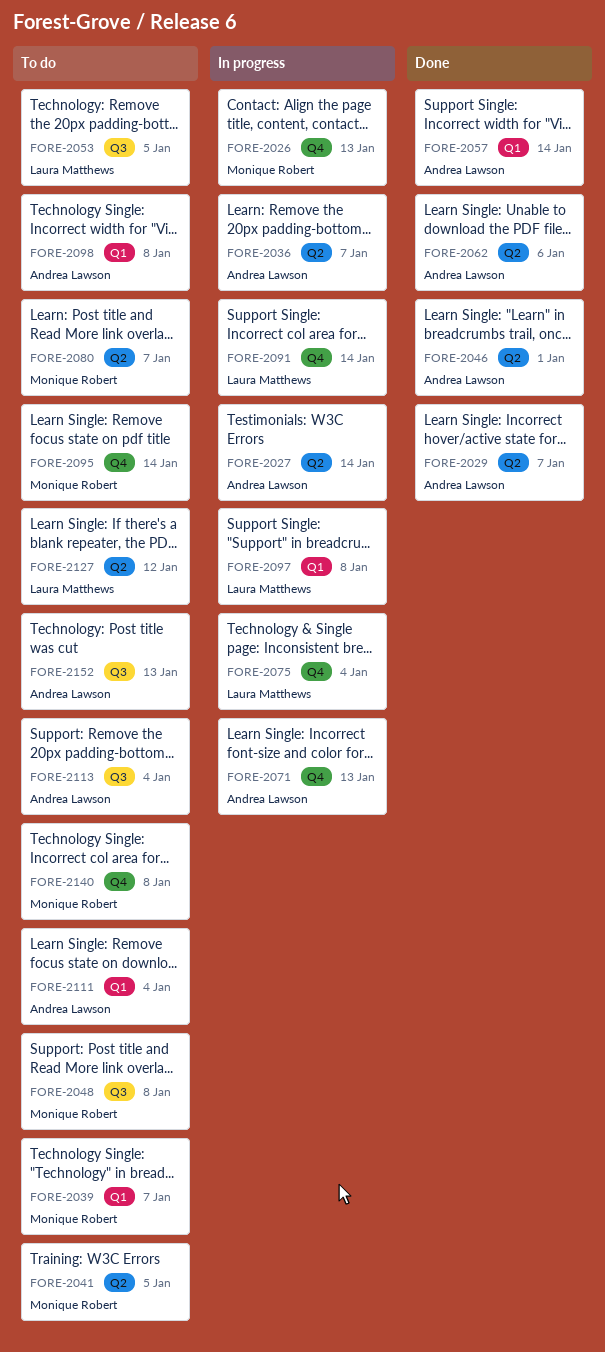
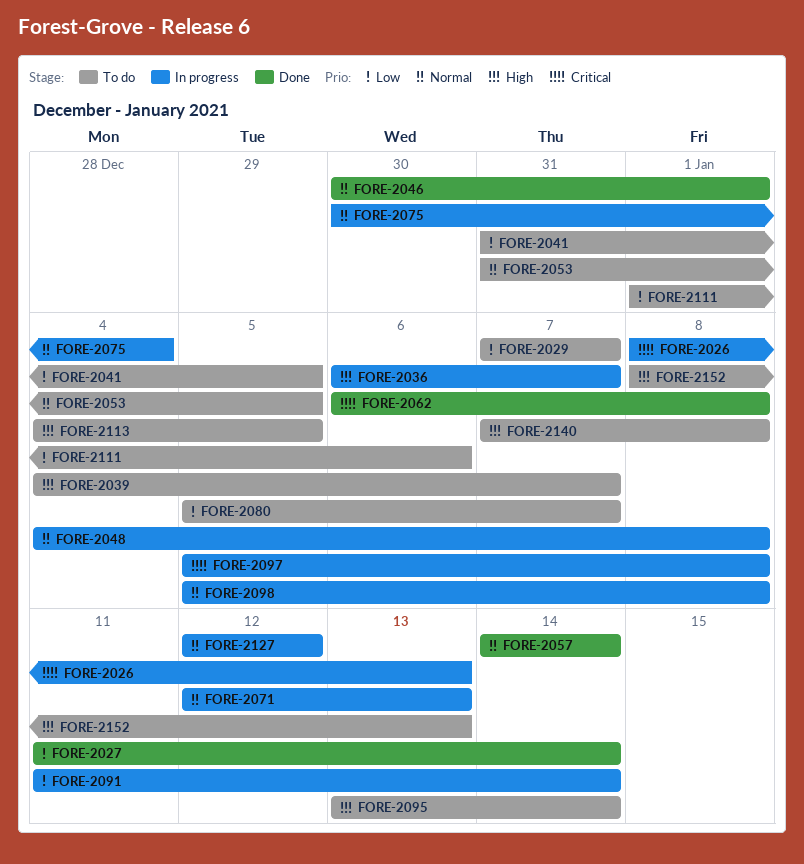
FORE-2027, status: In progress -> Done
FORE-2029, status: Done -> To do
FORE-2048, status: To do -> In progress
FORE-2062, due: Jan 6 -> Jan 8
FORE-2098, status: To do -> In progress
FORE-2111, due: Jan 4 -> Jan 6
FORE-2113, due: Jan 4 -> Jan 5
FORE-2127, status: To do -> In progress

